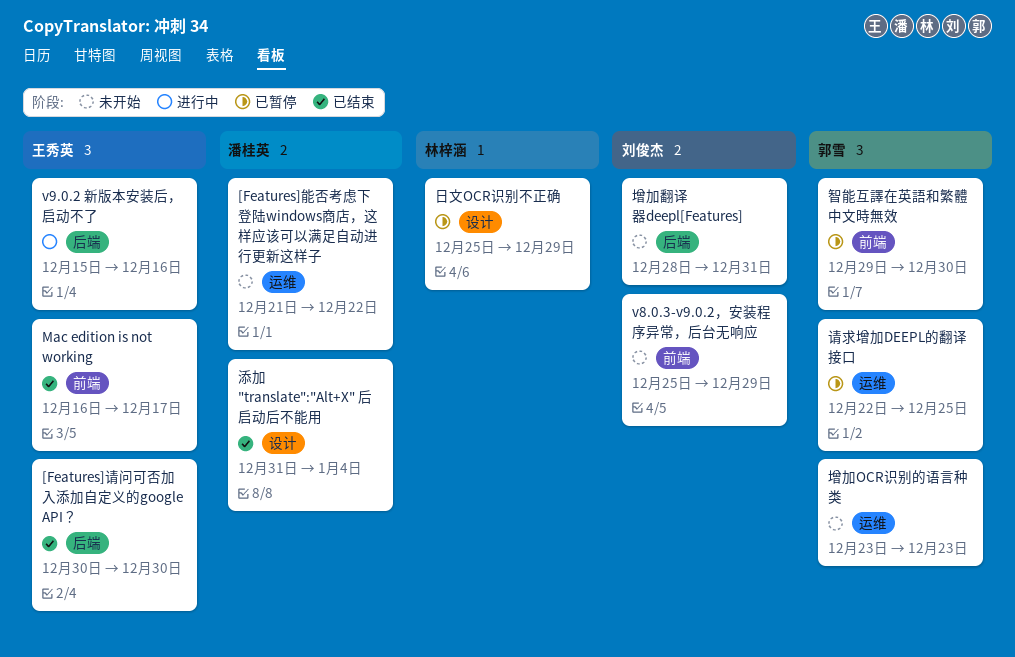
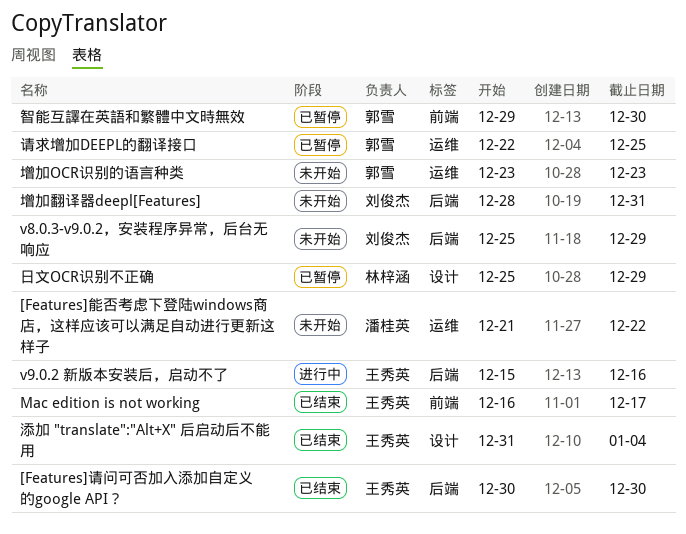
v8.0.3-v9.0.2，安装程序异常，后台无响应, label: 前端 -> 后端
添加 "translate":"Alt+X" 后启动后不能用, owner: 潘桂英 -> 王秀英

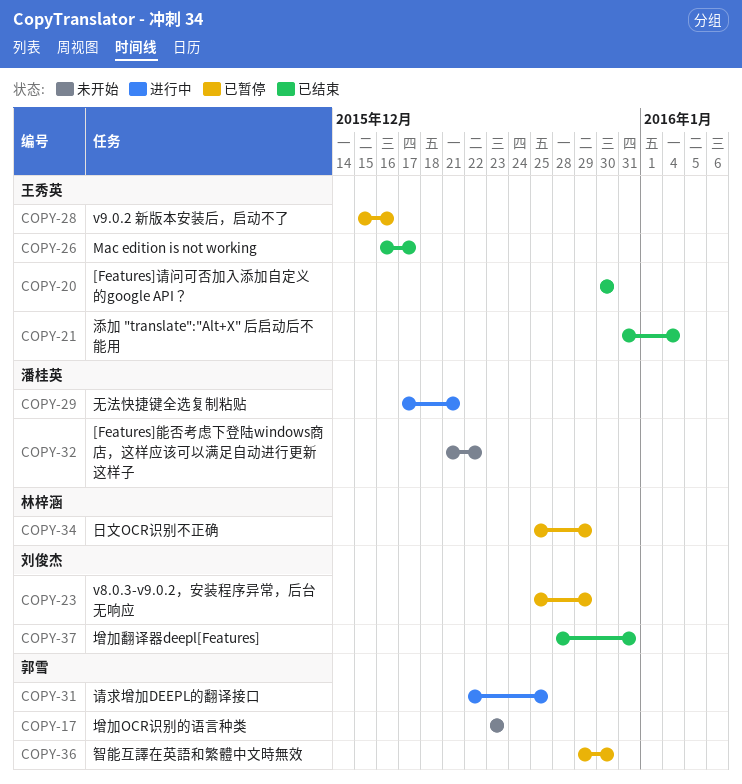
v8.0.3-v9.0.2，安装程序异常，后台无响应, status: 未开始 -> 已暂停
v9.0.2 新版本安装后，启动不了, status: 进行中 -> 已暂停
增加翻译器deepl[Features], status: 未开始 -> 已结束
无法快捷键全选复制粘贴: none -> present
请求增加DEEPL的翻译接口, status: 已暂停 -> 进行中

